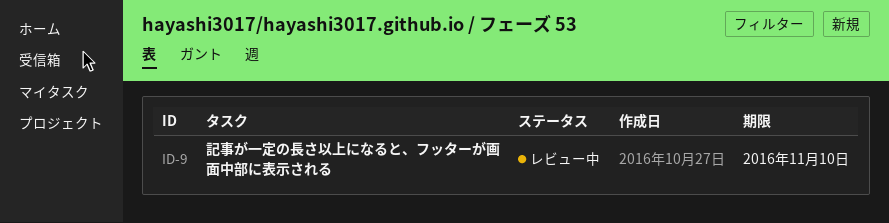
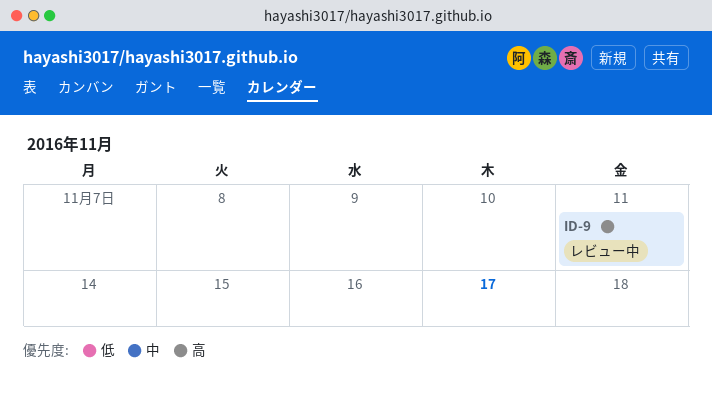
ID-9, due: Nov 10 -> Nov 11

